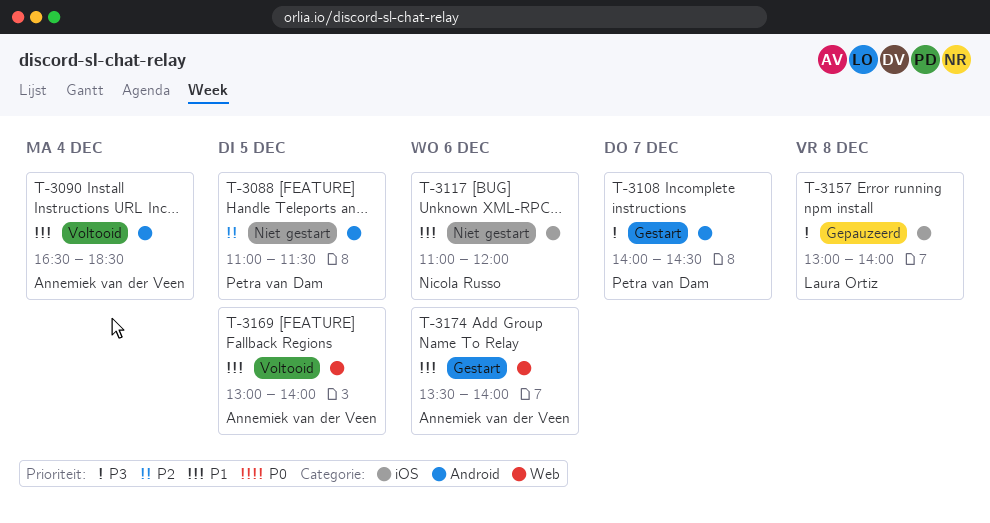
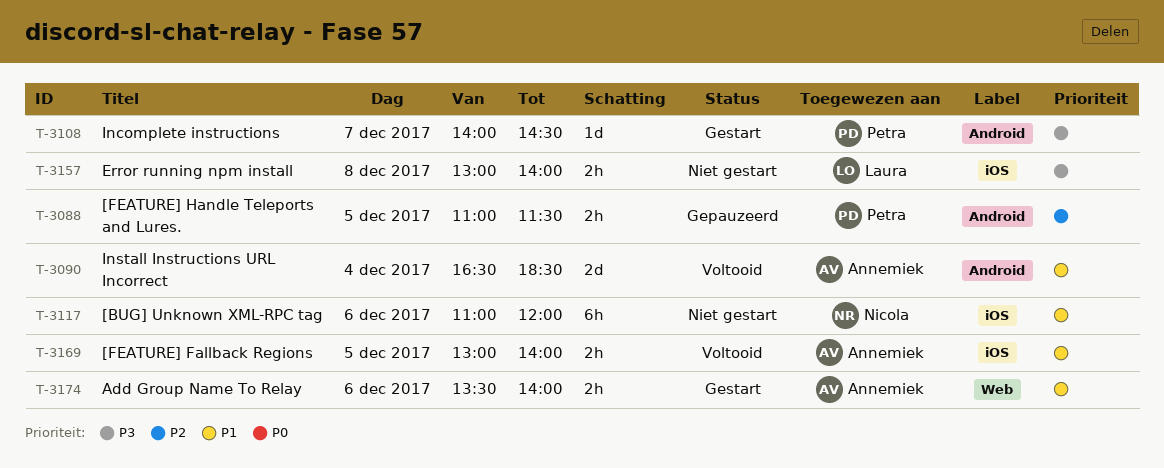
T-3088, status: Niet gestart -> Gepauzeerd
T-3157, status: Gepauzeerd -> Niet gestart
T-3169, label: Web -> iOS

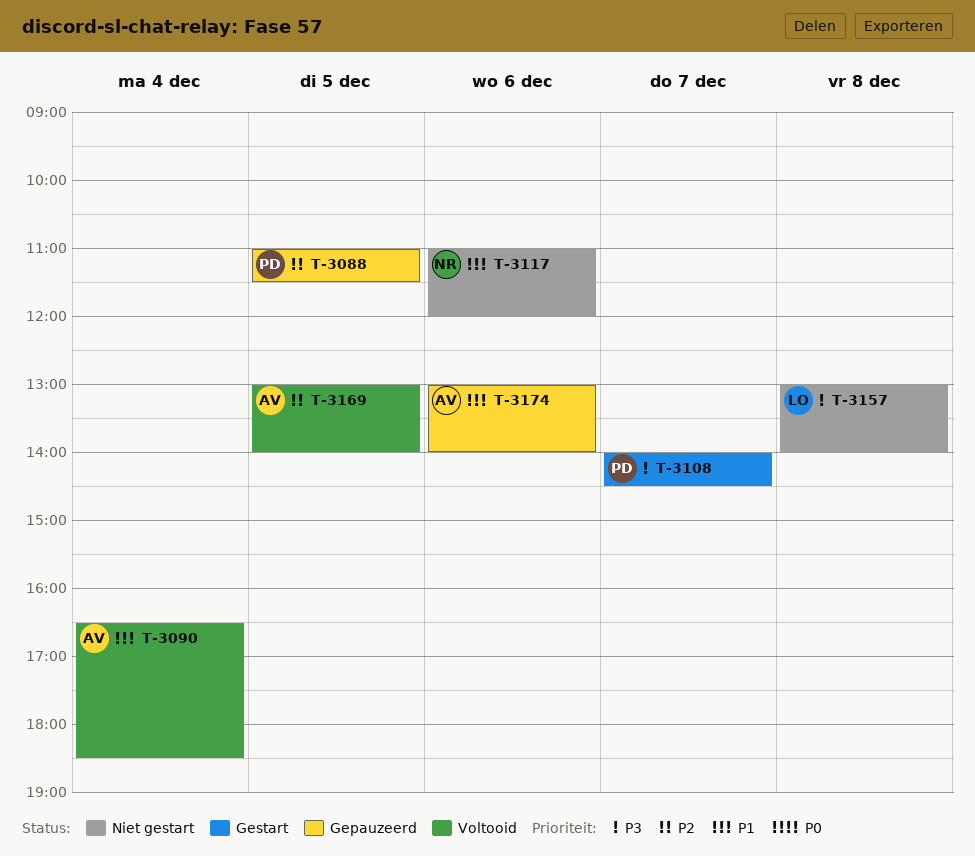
T-3169, priority: P1 -> P2
T-3174, status: Gestart -> Gepauzeerd
T-3174, begins: 13:30 -> 13:00

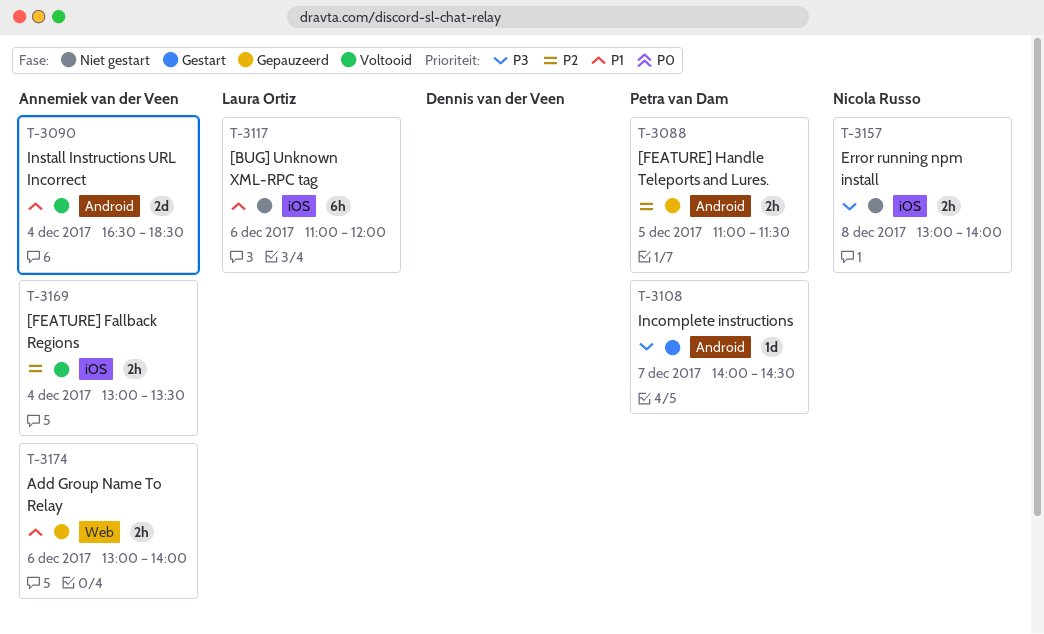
T-3117, owner: Nicola Russo -> Laura Ortiz
T-3157, owner: Laura Ortiz -> Nicola Russo
T-3169, day: Dec 5 -> Dec 4
T-3169, ends: 14:00 -> 13:30

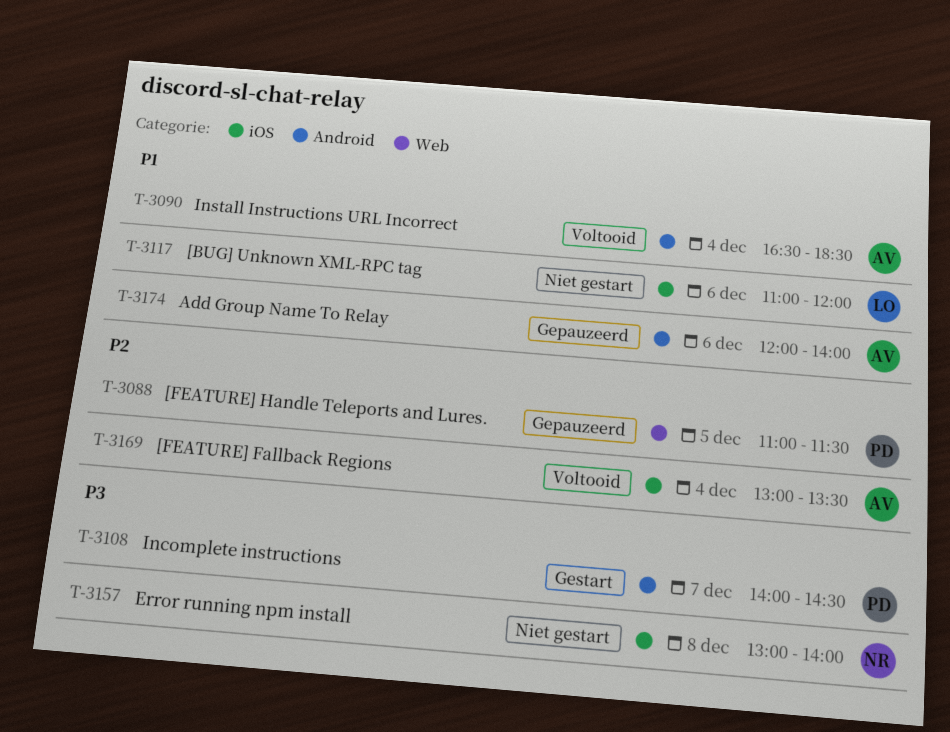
T-3088, label: Android -> Web
T-3174, label: Web -> Android
T-3174, begins: 13:00 -> 12:00

